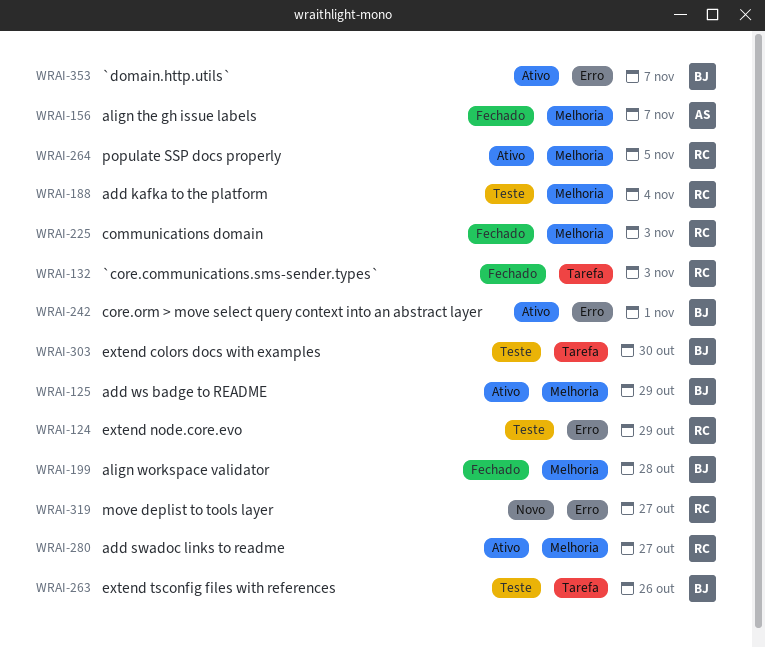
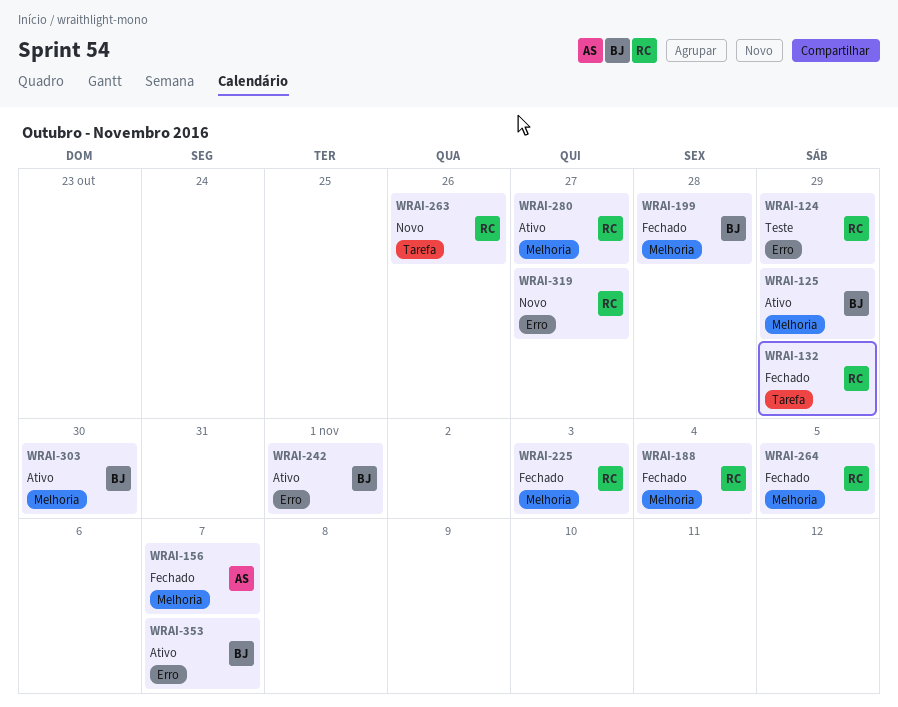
WRAI-132, due: Nov 3 -> Oct 29
WRAI-188, status: Teste -> Fechado
WRAI-263, status: Teste -> Novo
WRAI-263, owner: BJ -> RC
WRAI-264, status: Ativo -> Fechado
WRAI-303, status: Teste -> Ativo
WRAI-303, label: Tarefa -> Melhoria

